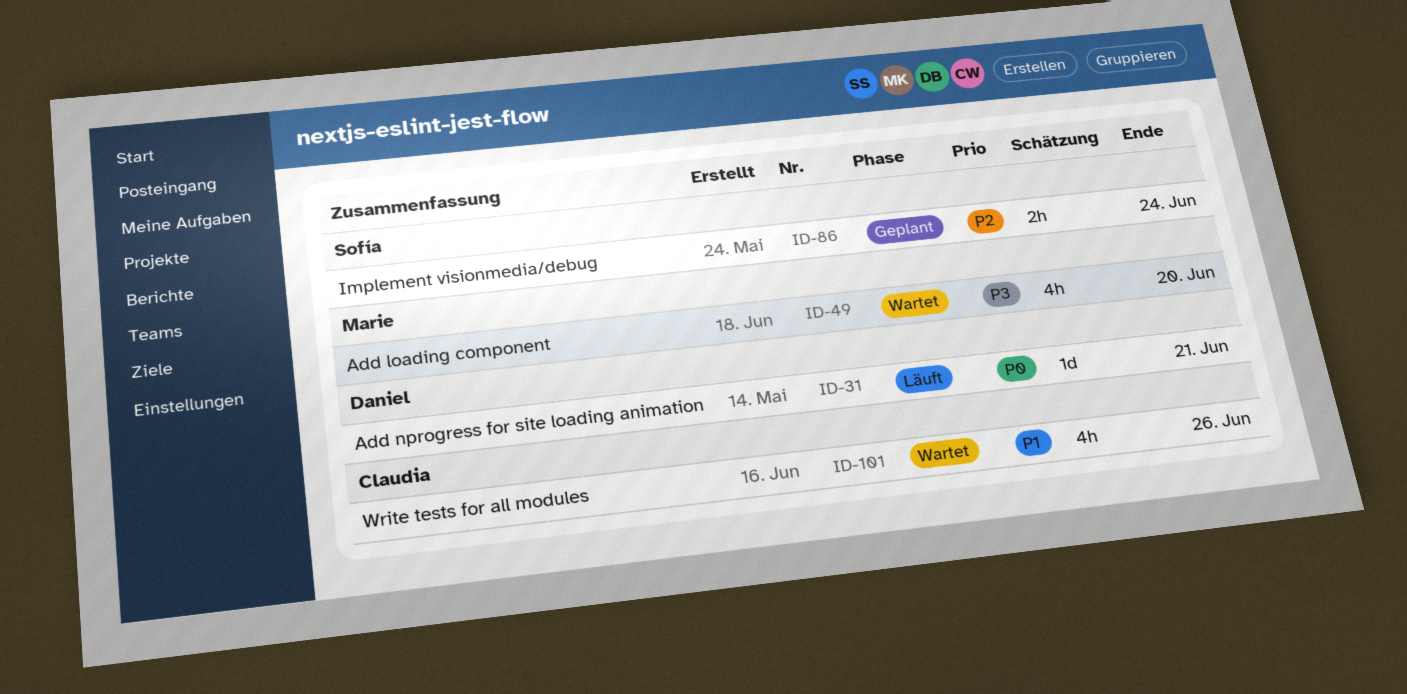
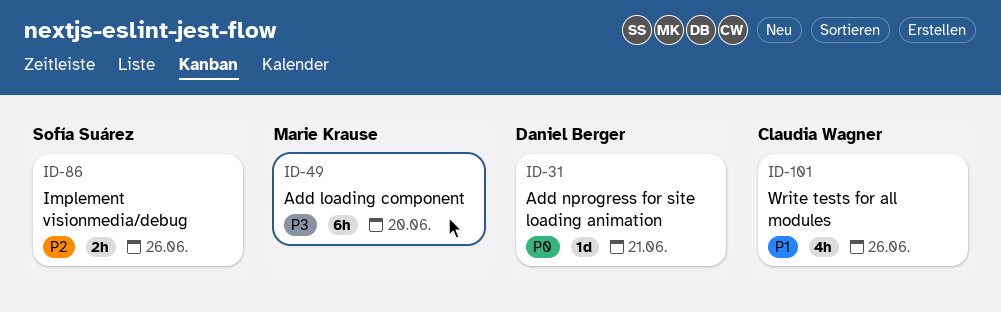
ID-49, estimate: 4h -> 6h
ID-86, due: Jun 24 -> Jun 26

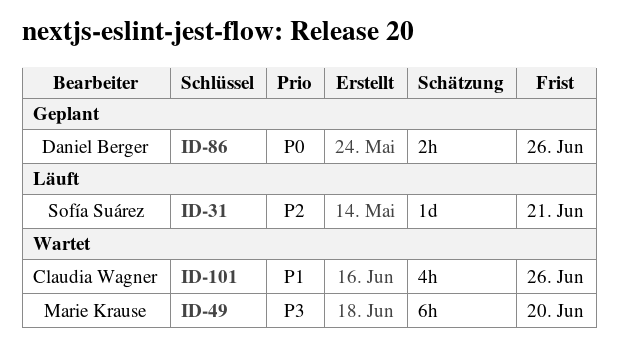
ID-31, owner: Daniel Berger -> Sofía Suárez
ID-31, priority: P0 -> P2
ID-86, owner: Sofía Suárez -> Daniel Berger
ID-86, priority: P2 -> P0

